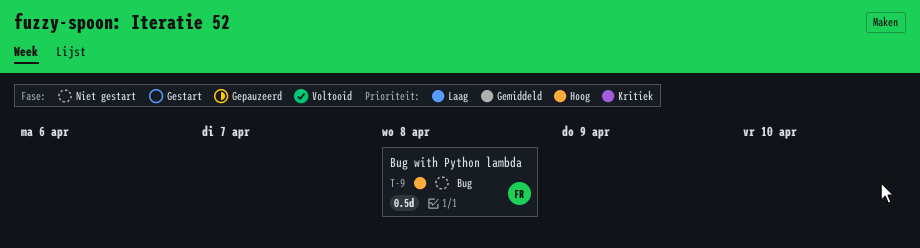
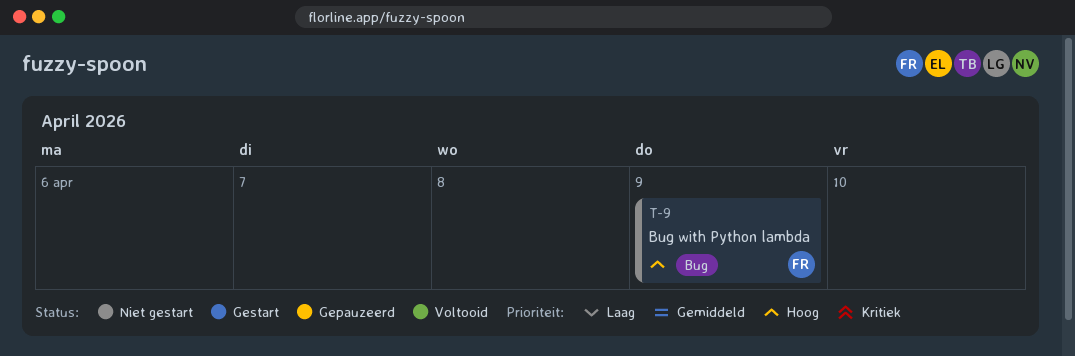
T-9, due: Apr 8 -> Apr 9

